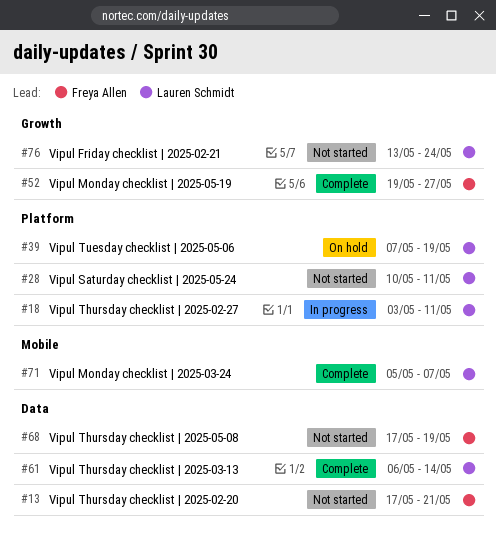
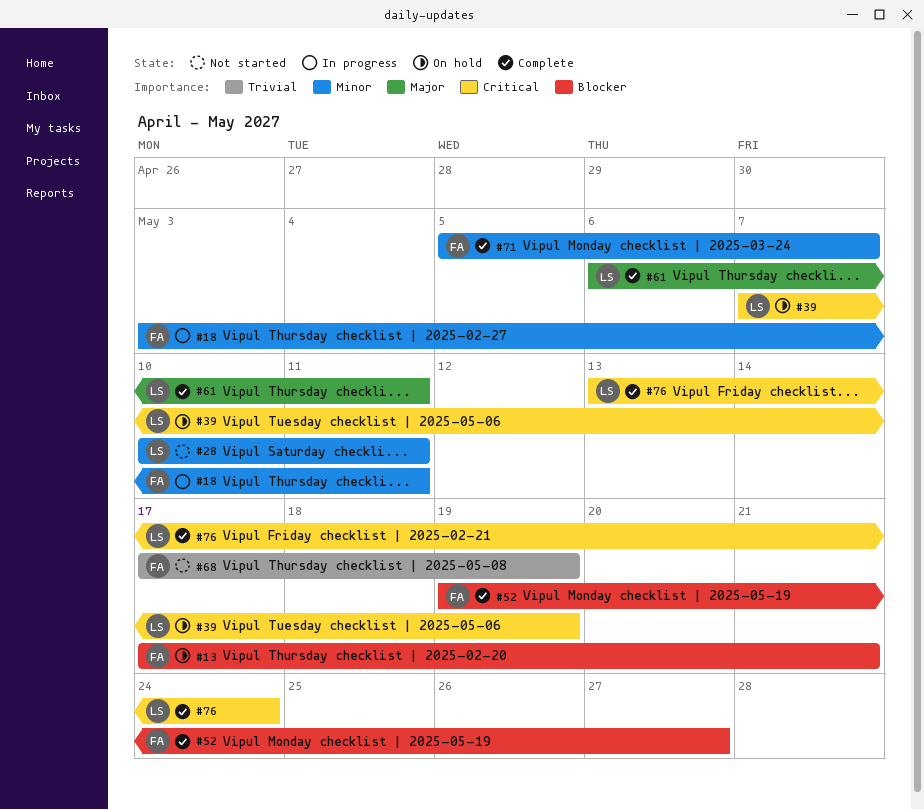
#13, status: Not started -> On hold
#18, owner: Lauren Schmidt -> Freya Allen
#61, due: May 14 -> May 11
#71, owner: Lauren Schmidt -> Freya Allen
#76, status: Not started -> Complete

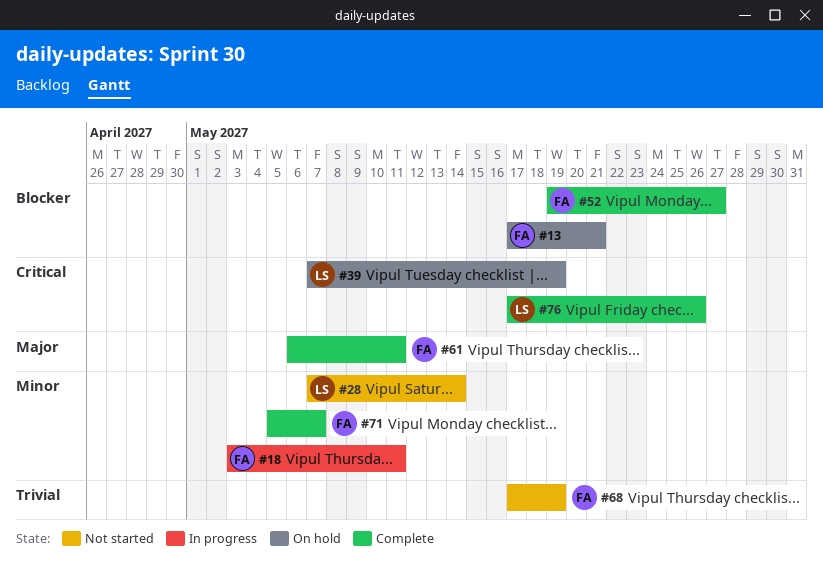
#28, start: May 10 -> May 7
#28, due: May 11 -> May 14
#61, owner: LS -> FA
#76, start: May 13 -> May 17
#76, due: May 24 -> May 26

